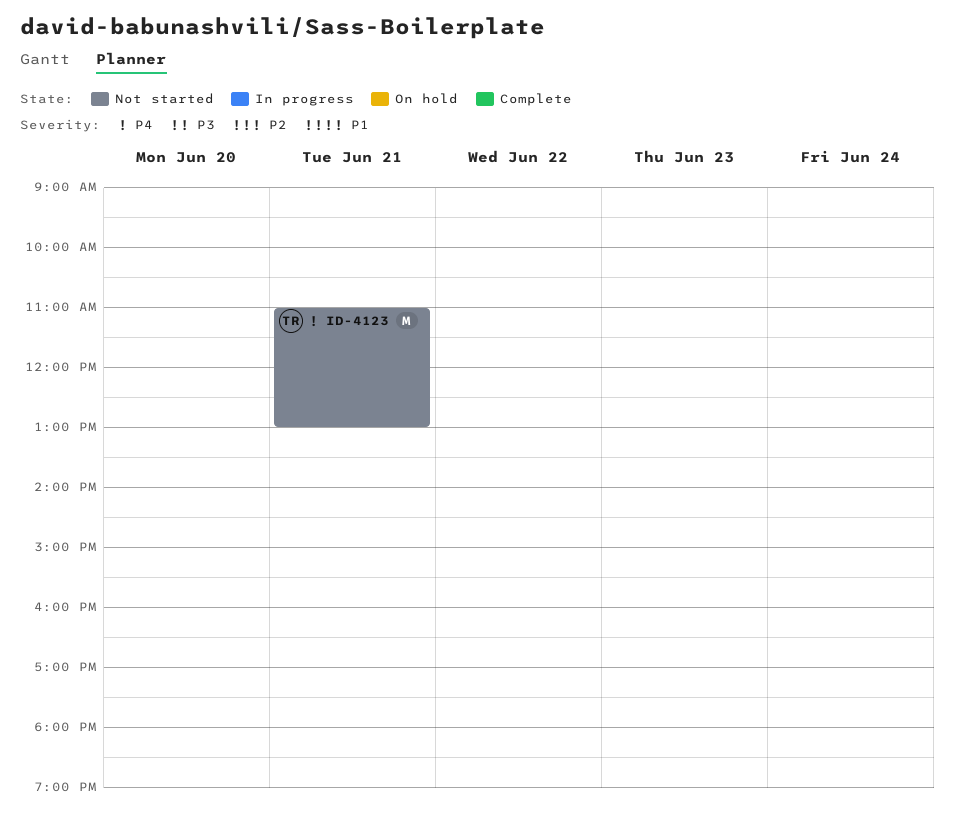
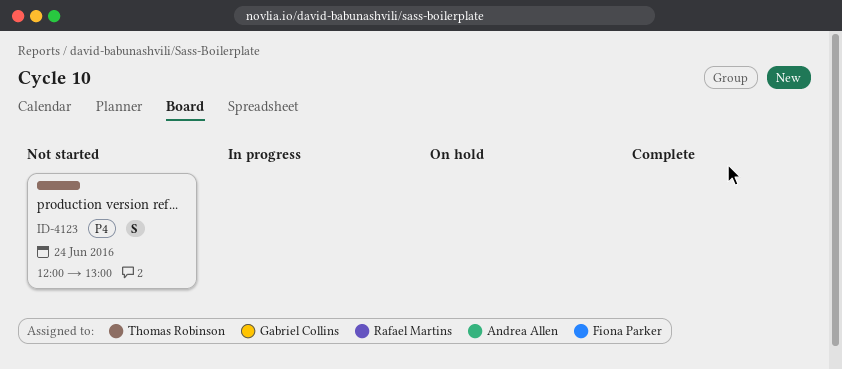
ID-4123, estimate: M -> S
ID-4123, day: Jun 21 -> Jun 24
ID-4123, begins: 11:00 -> 12:00

